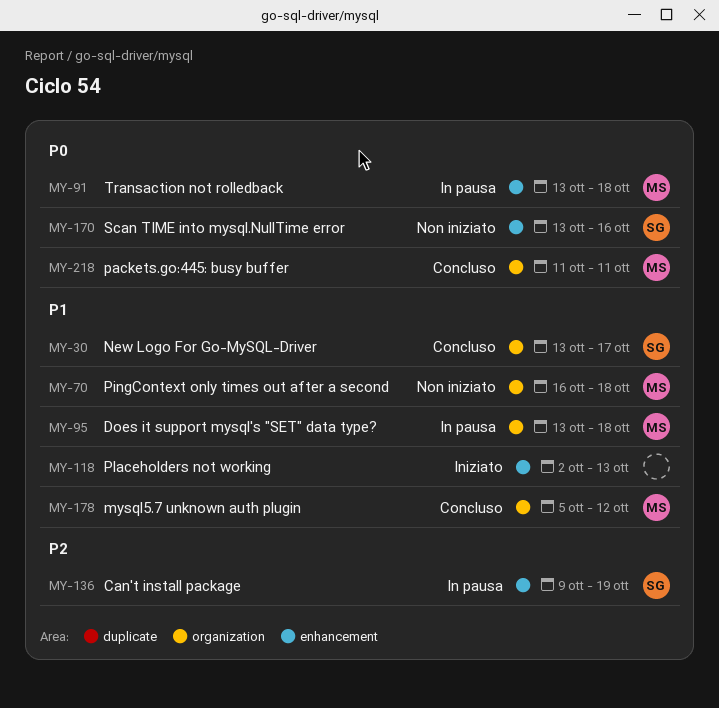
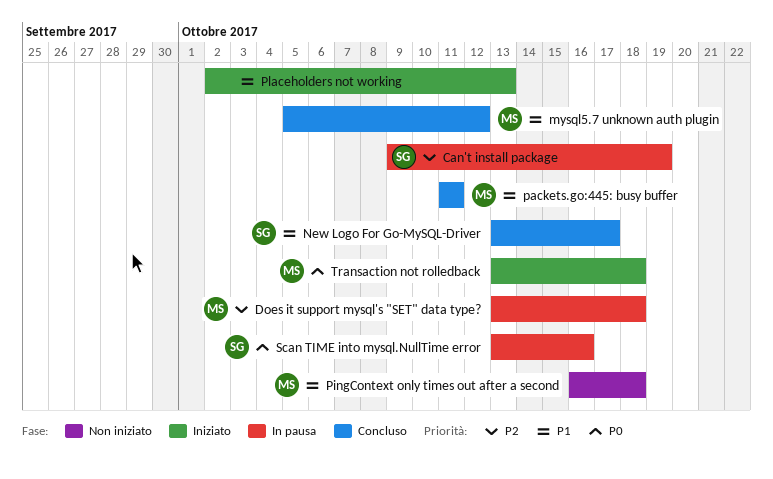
Does it support mysql's "SET" data type?, priority: P1 -> P2
packets.go:445: busy buffer, priority: P0 -> P1
Scan TIME into mysql.NullTime error, status: Non iniziato -> In pausa
Transaction not rolledback, status: In pausa -> Iniziato

